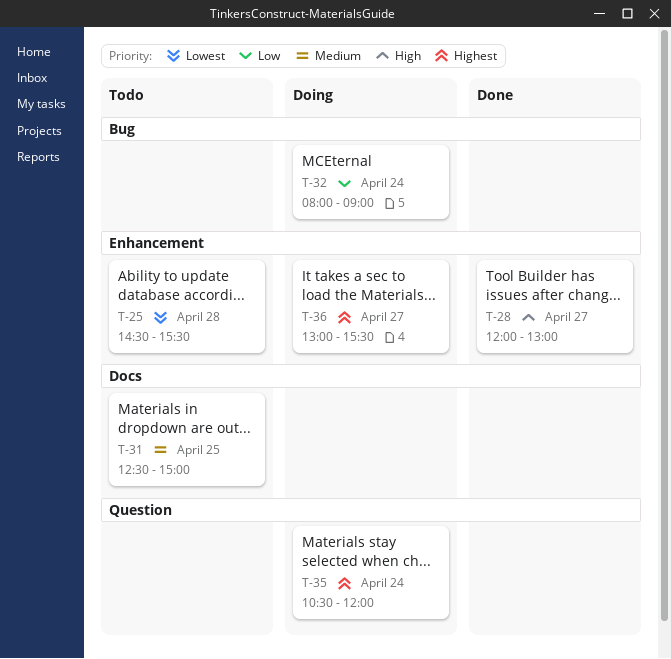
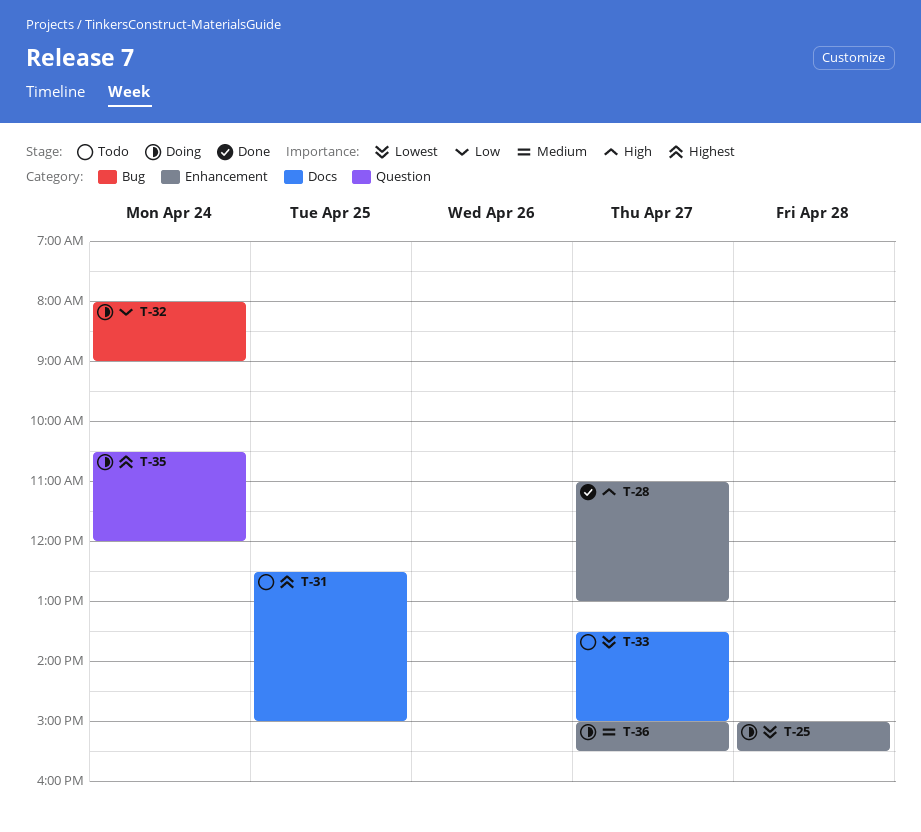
T-25, status: Todo -> Doing
T-25, begins: 14:30 -> 15:00
T-28, begins: 12:00 -> 11:00
T-31, priority: Medium -> Highest
T-33: none -> present
T-36, priority: Highest -> Medium
T-36, begins: 13:00 -> 15:00

